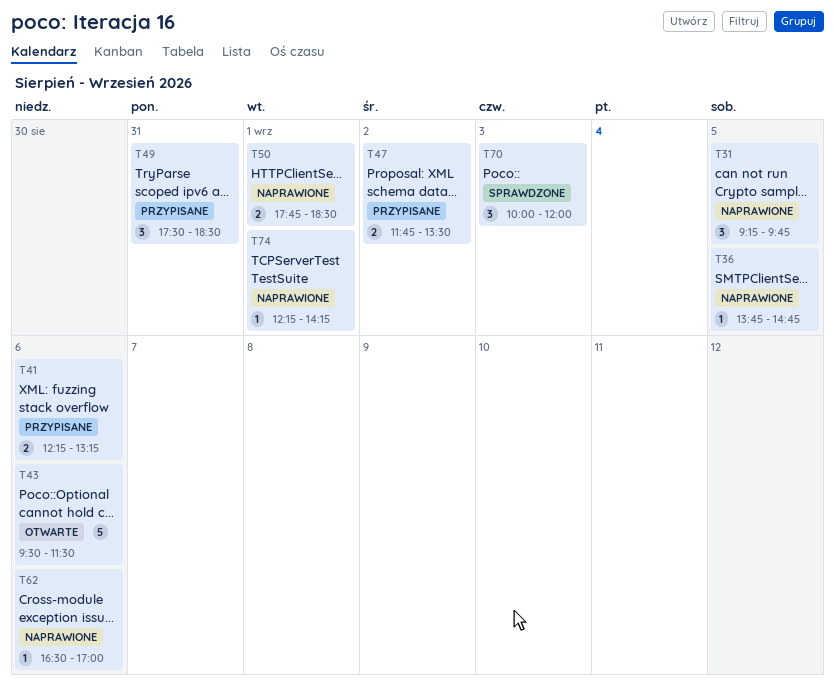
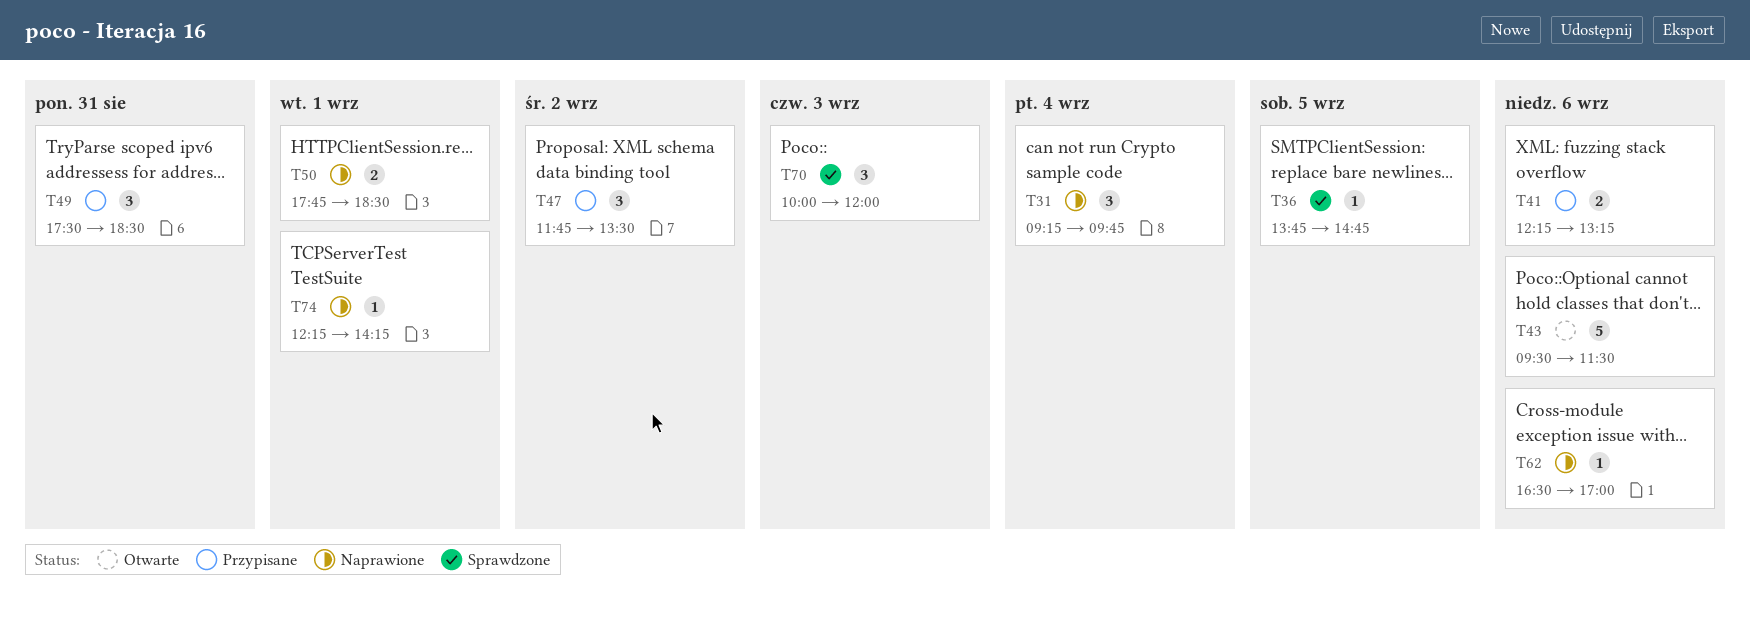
T31, day: Sep 5 -> Sep 4
T36, status: Naprawione -> Sprawdzone
T47, estimate: 2 -> 3

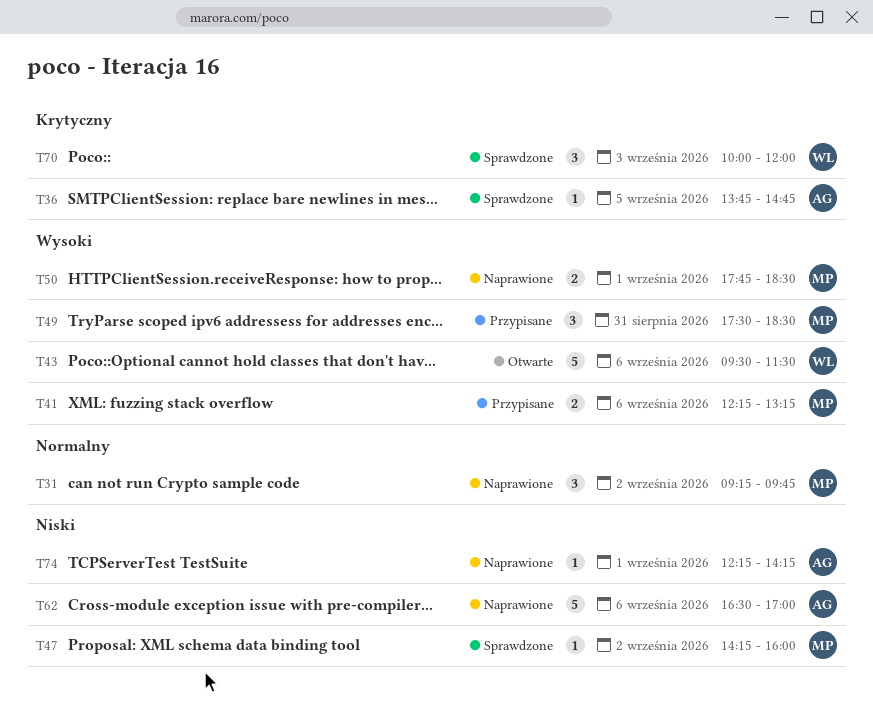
T31, day: Sep 4 -> Sep 2
T47, status: Przypisane -> Sprawdzone
T47, estimate: 3 -> 1
T47, begins: 11:45 -> 14:15
T47, ends: 13:30 -> 16:00
T62, estimate: 1 -> 5

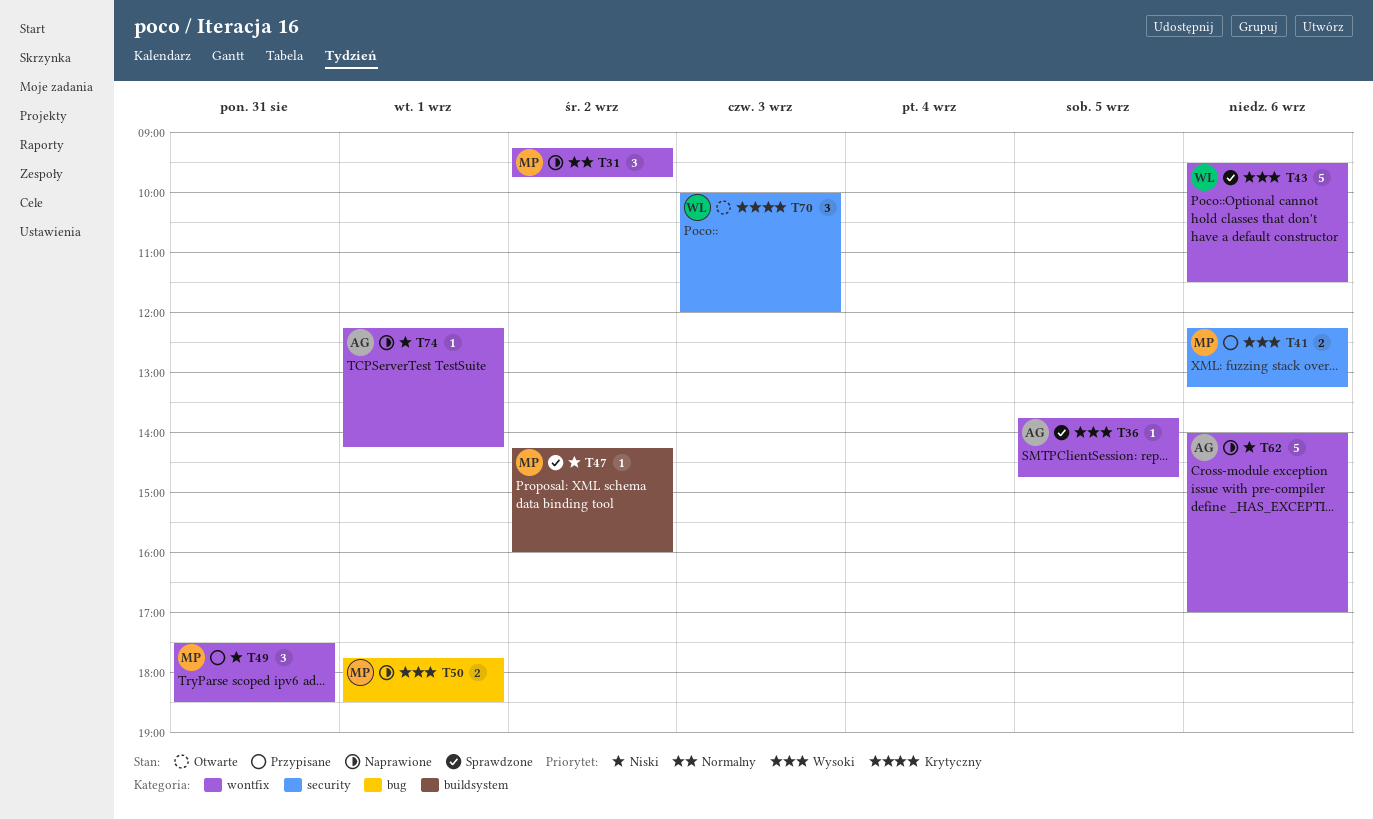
T36, priority: Krytyczny -> Wysoki
T43, status: Otwarte -> Sprawdzone
T49, priority: Wysoki -> Niski
T62, begins: 16:30 -> 14:00
T70, status: Sprawdzone -> Otwarte

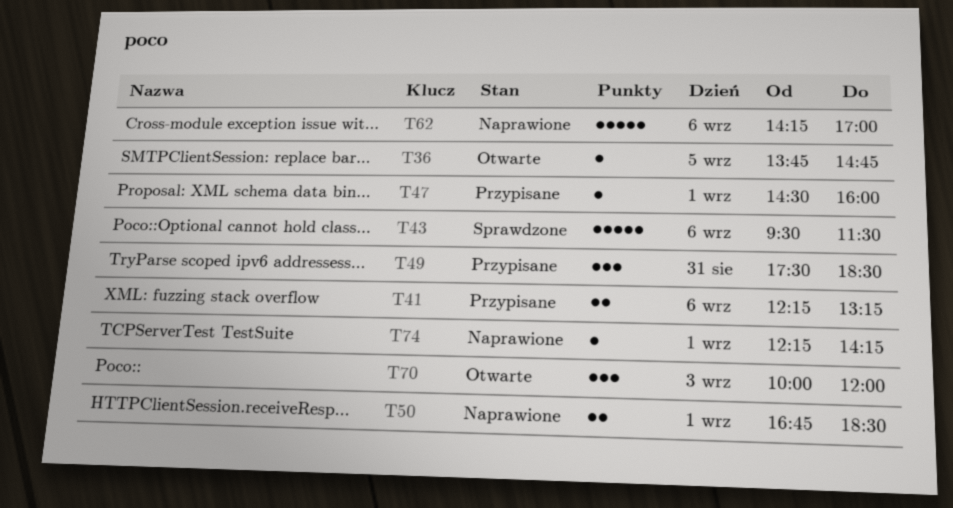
T31: present -> none
T36, status: Sprawdzone -> Otwarte
T47, status: Sprawdzone -> Przypisane
T47, day: Sep 2 -> Sep 1
T47, begins: 14:15 -> 14:30
T50, begins: 17:45 -> 16:45
T62, begins: 14:00 -> 14:15

